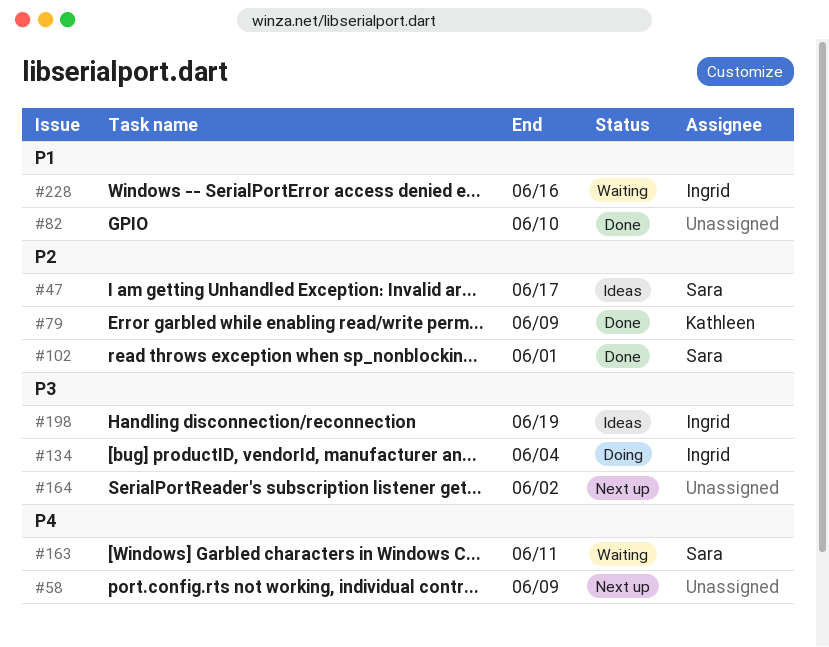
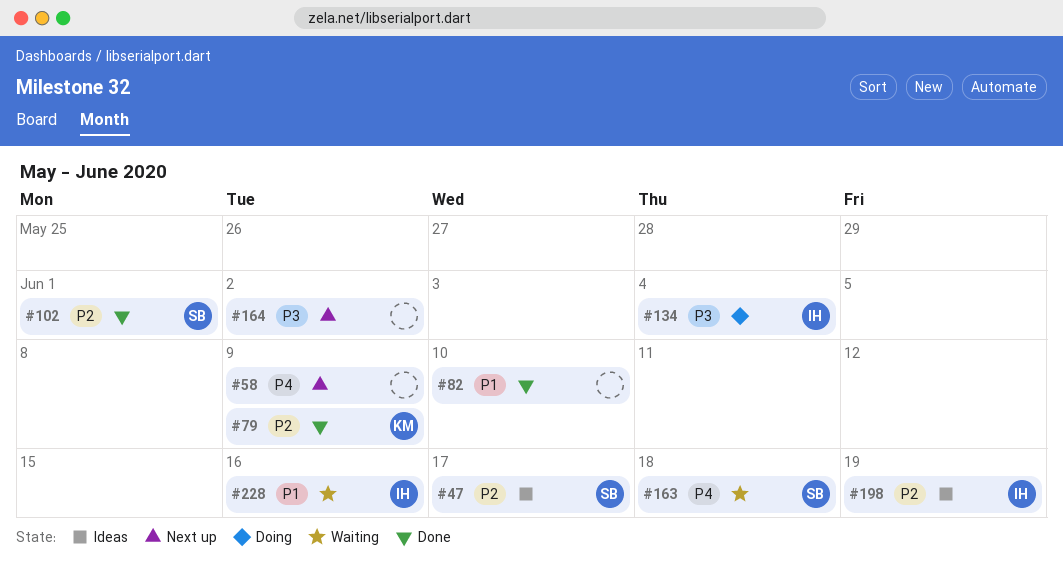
#163, due: Jun 11 -> Jun 18
#198, priority: P3 -> P2

